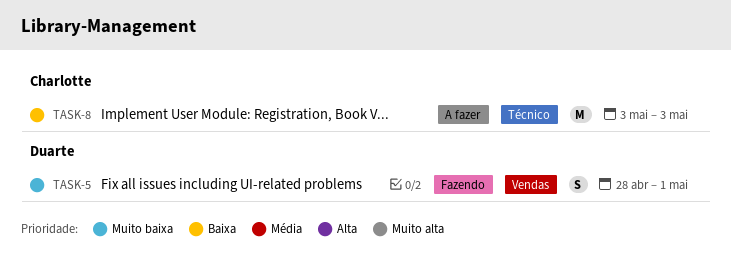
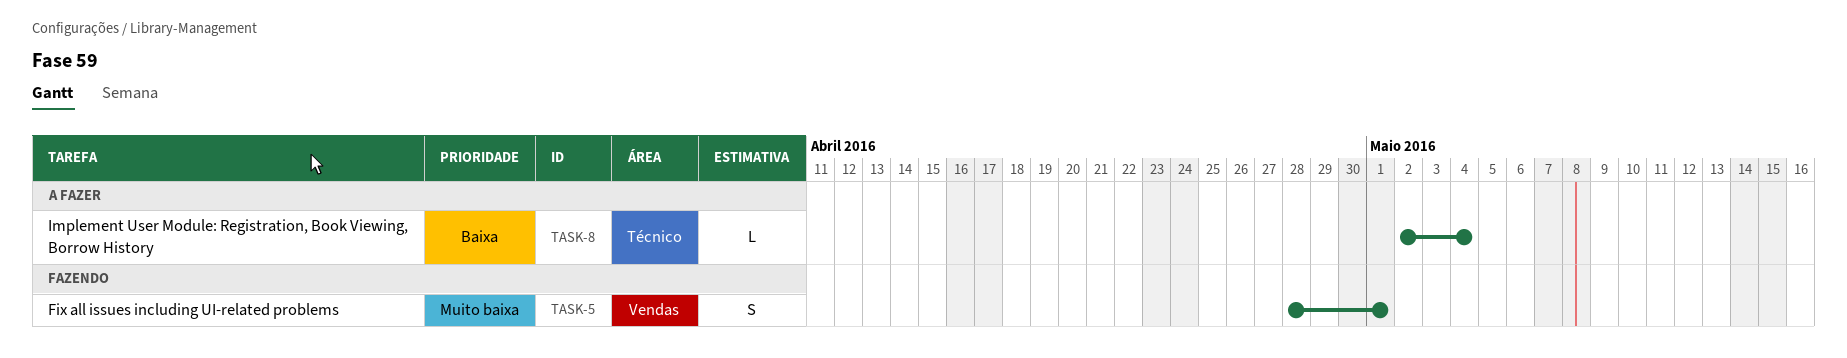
TASK-8, estimate: M -> L
TASK-8, start: May 3 -> May 2
TASK-8, due: May 3 -> May 4

